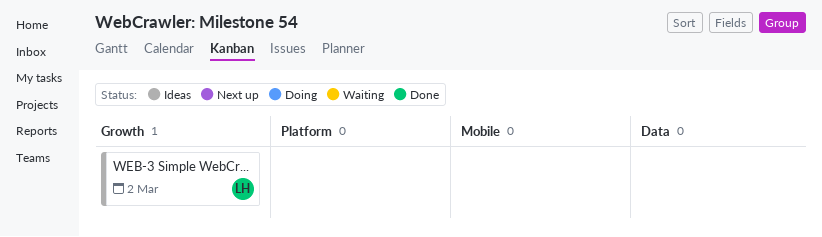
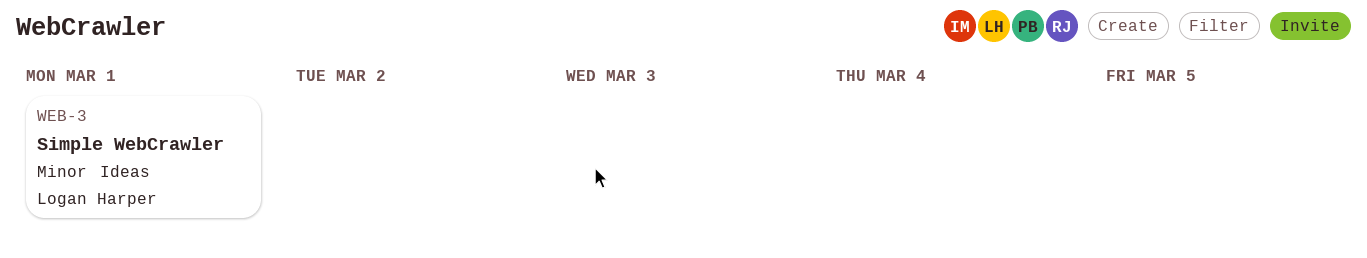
WEB-3, due: Mar 2 -> Mar 1

